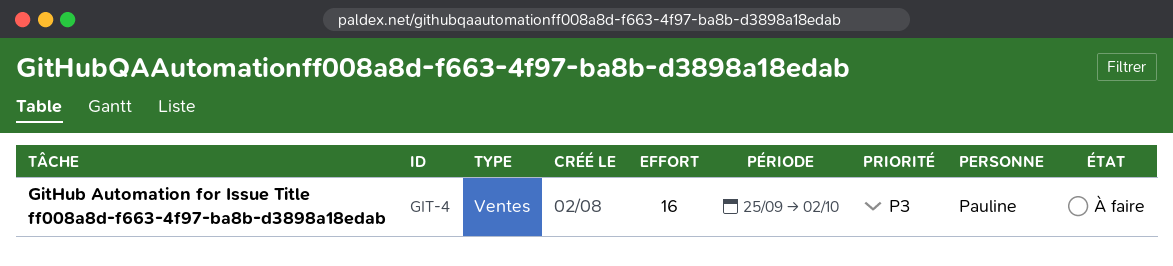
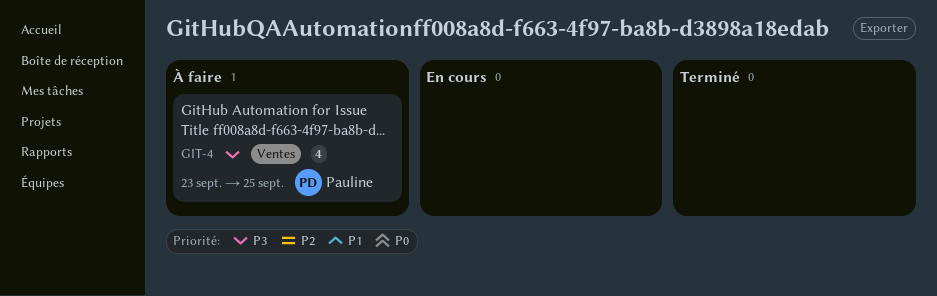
GIT-4, estimate: 16 -> 4
GIT-4, start: Sep 25 -> Sep 23
GIT-4, due: Oct 2 -> Sep 25

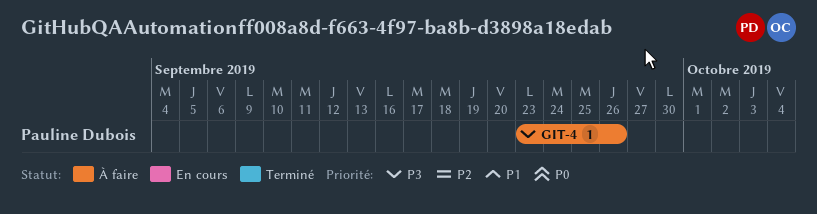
GIT-4, estimate: 4 -> 1
GIT-4, due: Sep 25 -> Sep 26

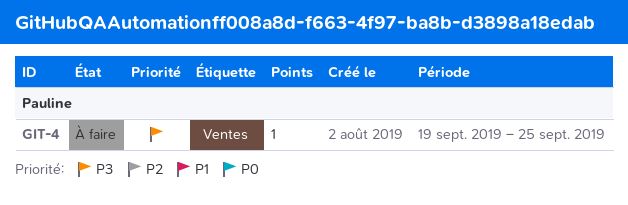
GIT-4, start: Sep 23 -> Sep 19
GIT-4, due: Sep 26 -> Sep 25

